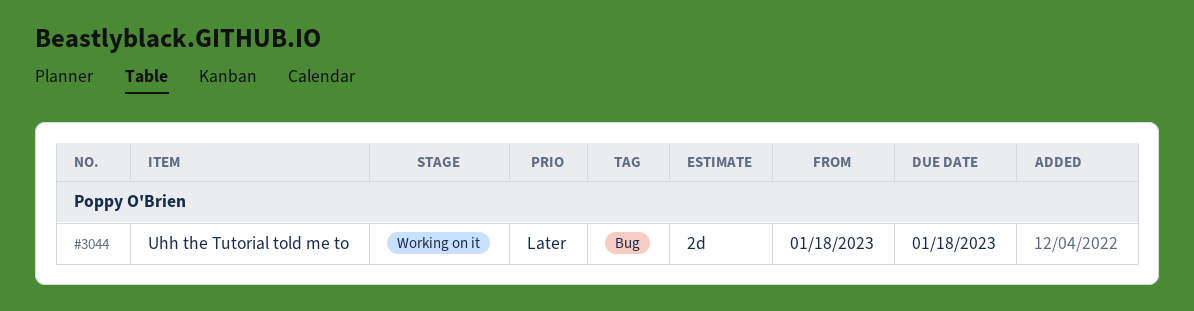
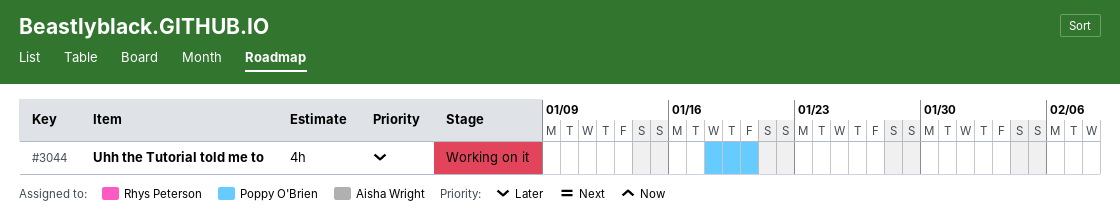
#3044, estimate: 2d -> 4h
#3044, due: Jan 18 -> Jan 20

